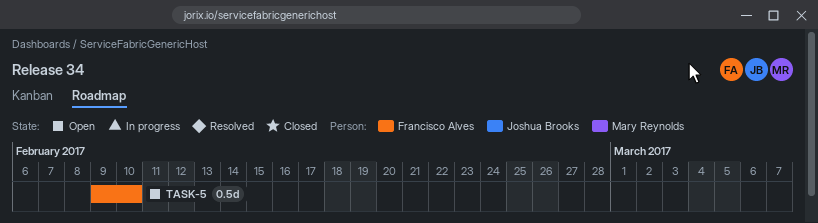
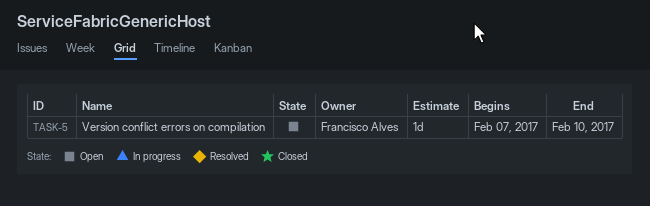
TASK-5, estimate: 0.5d -> 1d
TASK-5, start: Feb 9 -> Feb 7

